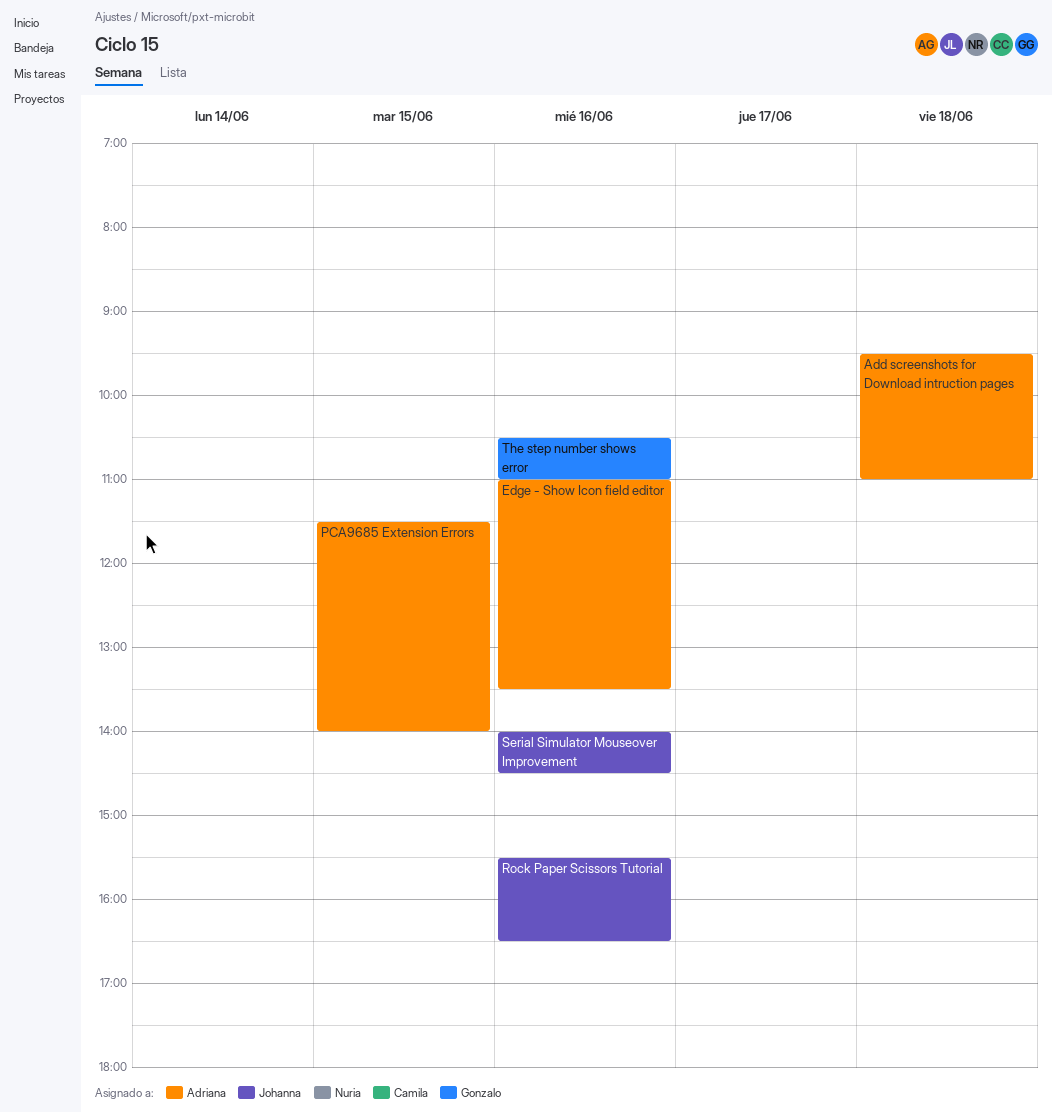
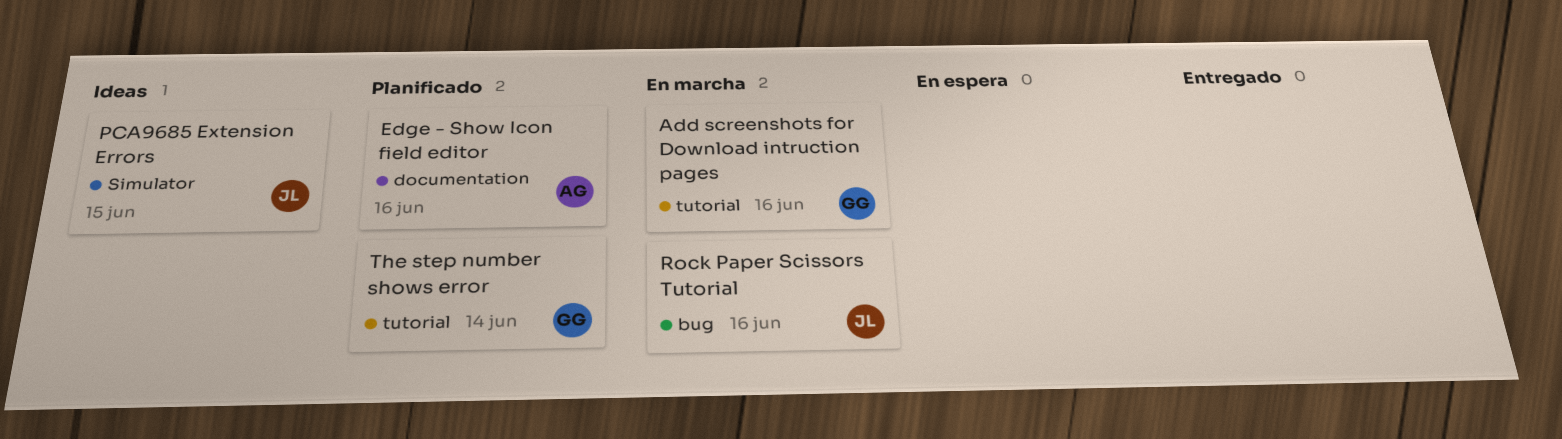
Add screenshots for Download intruction pages, owner: Adriana -> Gonzalo
Add screenshots for Download intruction pages, day: Jun 18 -> Jun 16
PCA9685 Extension Errors, owner: Adriana -> Johanna
Serial Simulator Mouseover Improvement: present -> none
The step number shows error, day: Jun 16 -> Jun 14

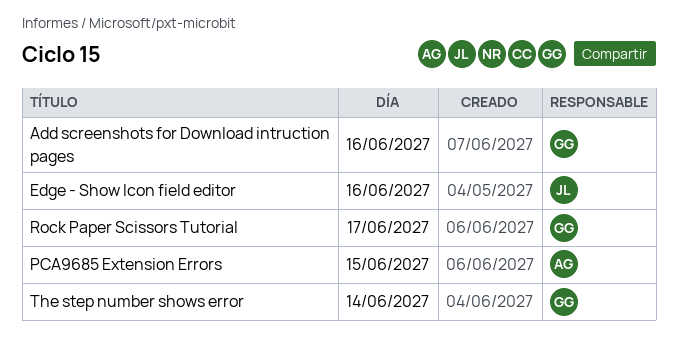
Edge - Show Icon field editor, owner: AG -> JL
PCA9685 Extension Errors, owner: JL -> AG
Rock Paper Scissors Tutorial, owner: JL -> GG
Rock Paper Scissors Tutorial, day: Jun 16 -> Jun 17

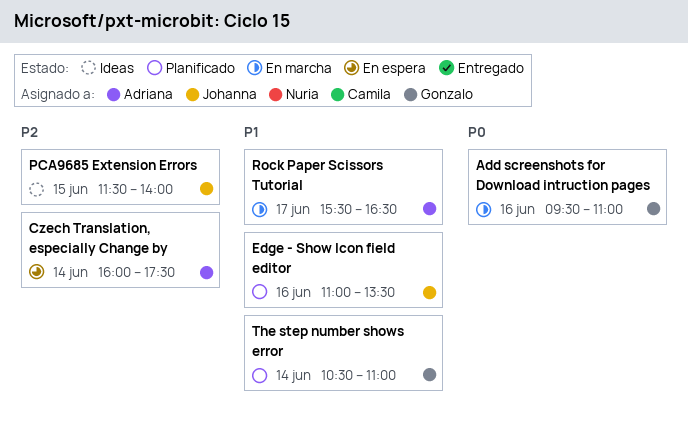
Czech Translation, especially Change by: none -> present
PCA9685 Extension Errors, owner: Adriana -> Johanna
Rock Paper Scissors Tutorial, owner: Gonzalo -> Adriana

